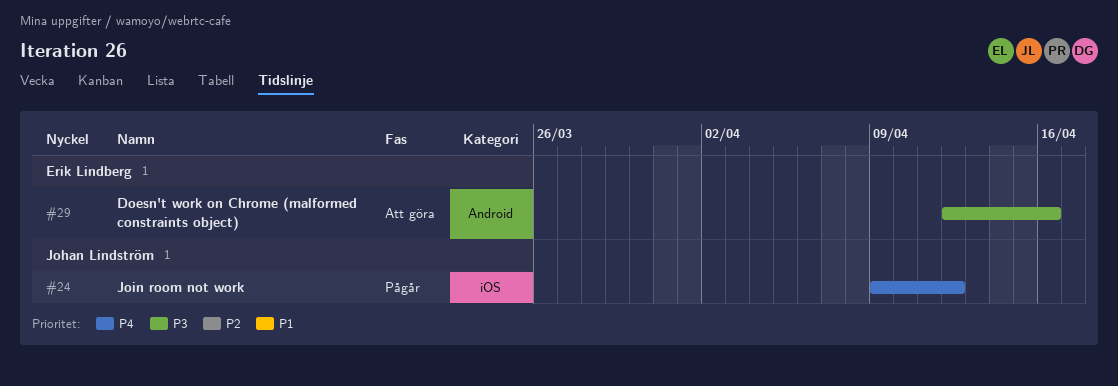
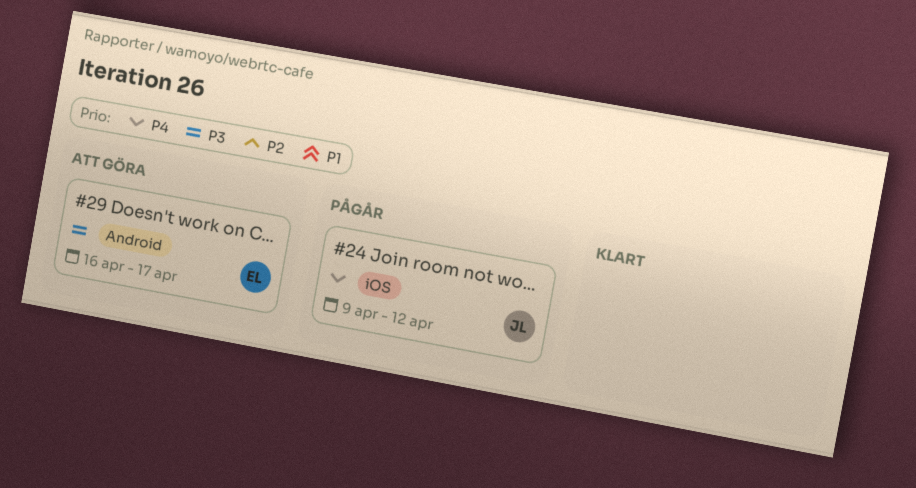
#29, start: Apr 12 -> Apr 16
#29, due: Apr 16 -> Apr 17

